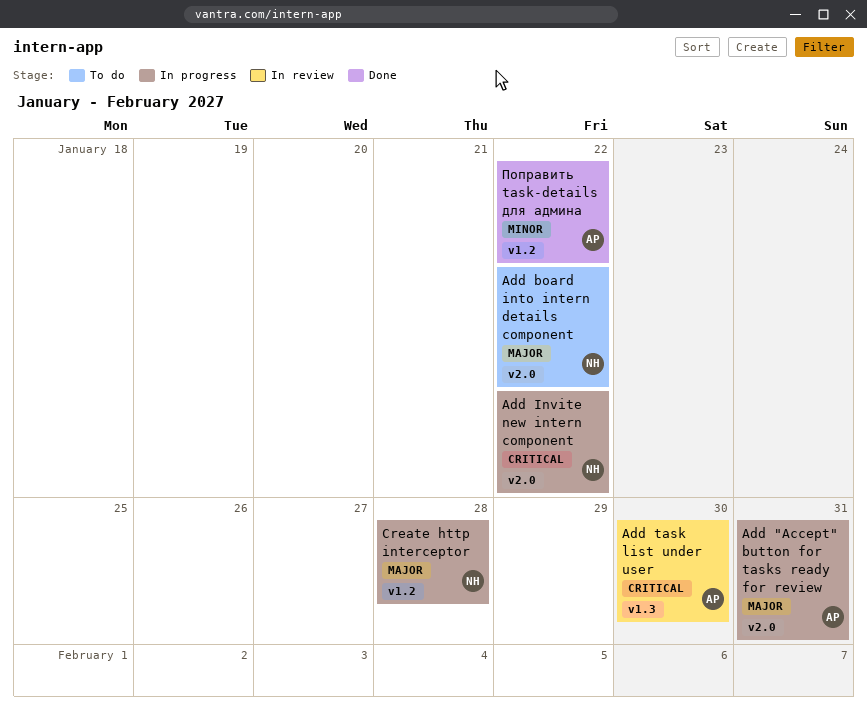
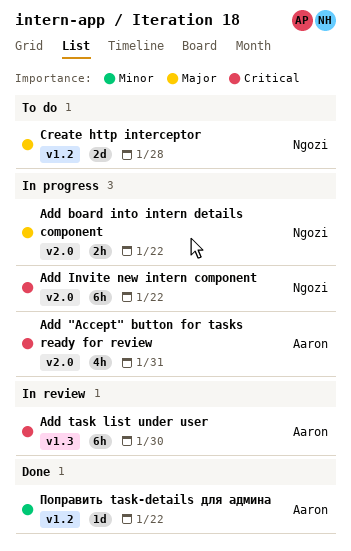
Add "Accept" button for tasks ready for review, priority: Major -> Critical
Add board into intern details component, status: To do -> In progress
Create http interceptor, status: In progress -> To do

